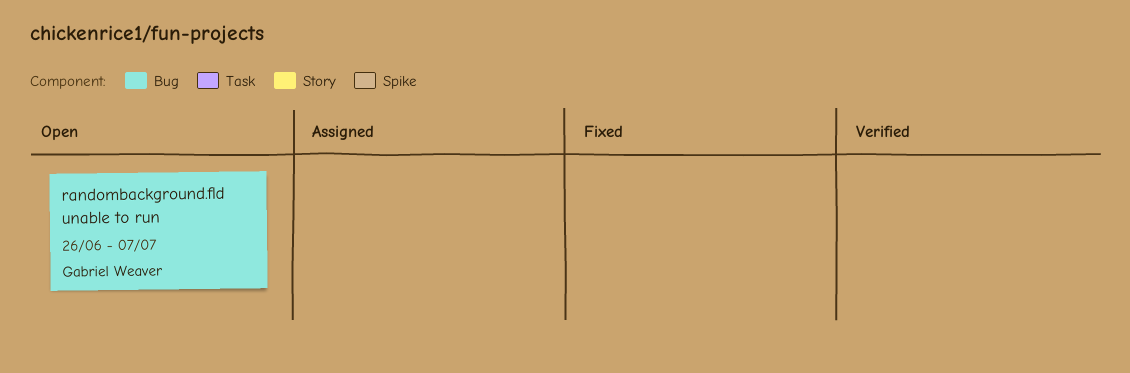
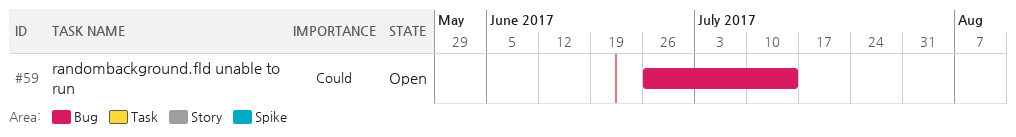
randombackground.fld unable to run, due: Jul 7 -> Jul 14

